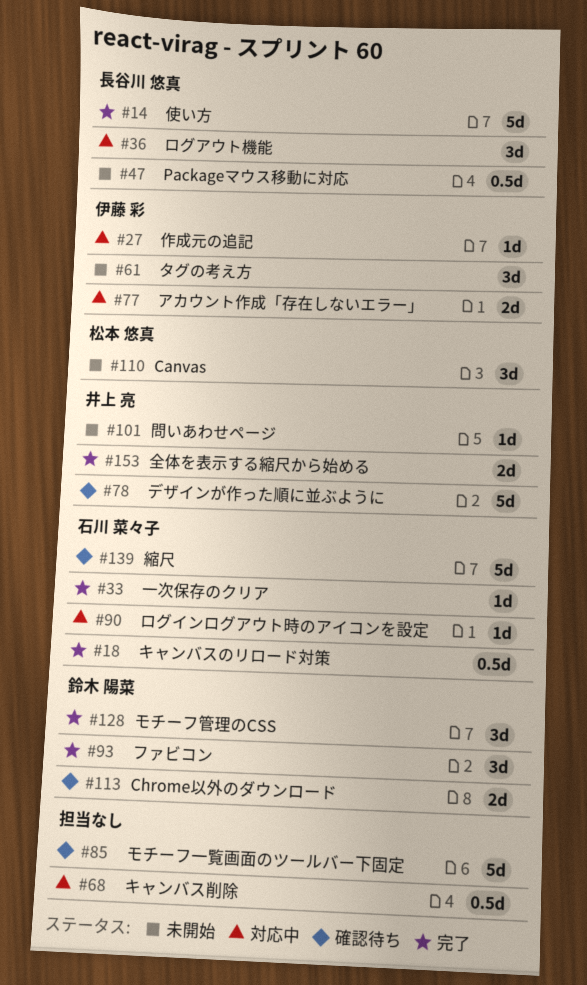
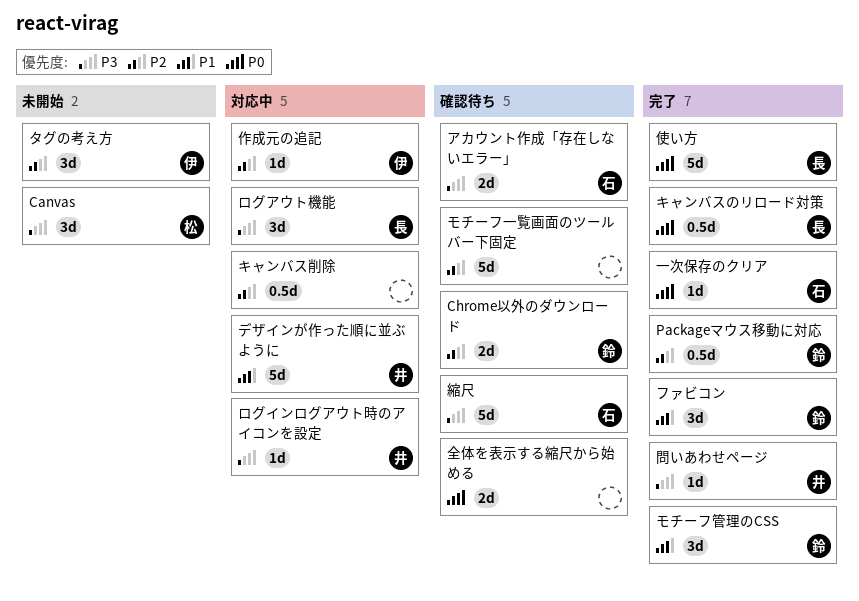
Packageマウス移動に対応, status: 未開始 -> 完了
Packageマウス移動に対応, owner: 長谷川 悠真 -> 鈴木 陽菜
アカウント作成「存在しないエラー」, status: 対応中 -> 確認待ち
アカウント作成「存在しないエラー」, owner: 伊藤 彩 -> 石川 菜々子
キャンバスのリロード対策, owner: 石川 菜々子 -> 長谷川 悠真
デザインが作った順に並ぶように, status: 確認待ち -> 対応中
ログインログアウト時のアイコンを設定, owner: 石川 菜々子 -> 井上 亮
全体を表示する縮尺から始める, status: 完了 -> 確認待ち
全体を表示する縮尺から始める, owner: 井上 亮 -> none
問いあわせページ, status: 未開始 -> 完了

